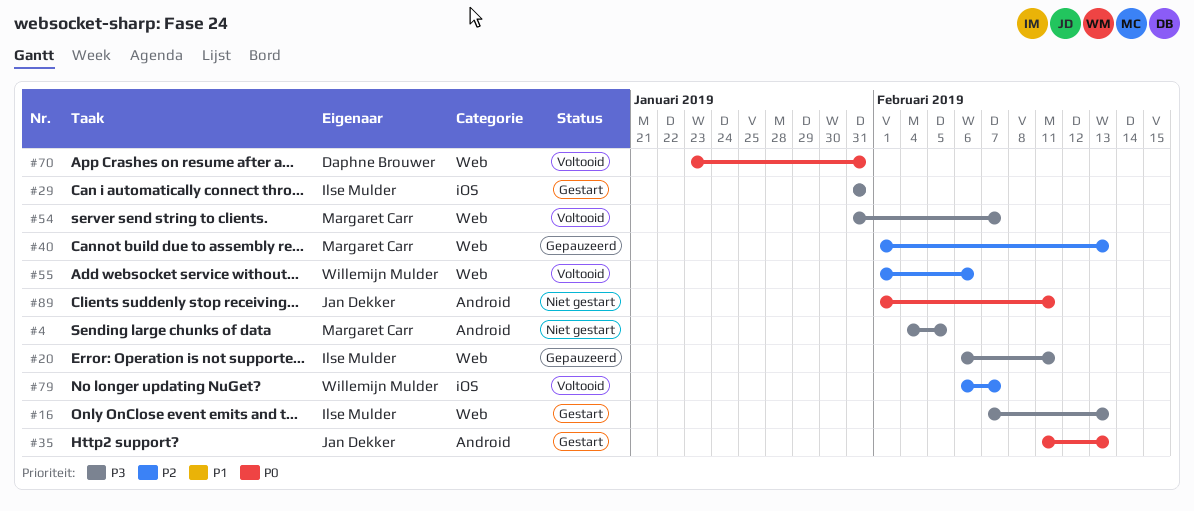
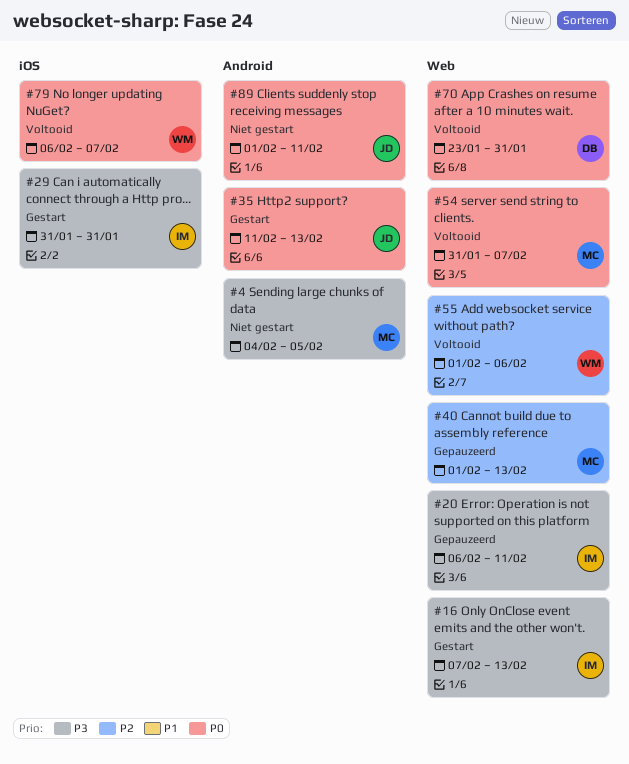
#54, priority: P3 -> P0
#79, priority: P2 -> P0

